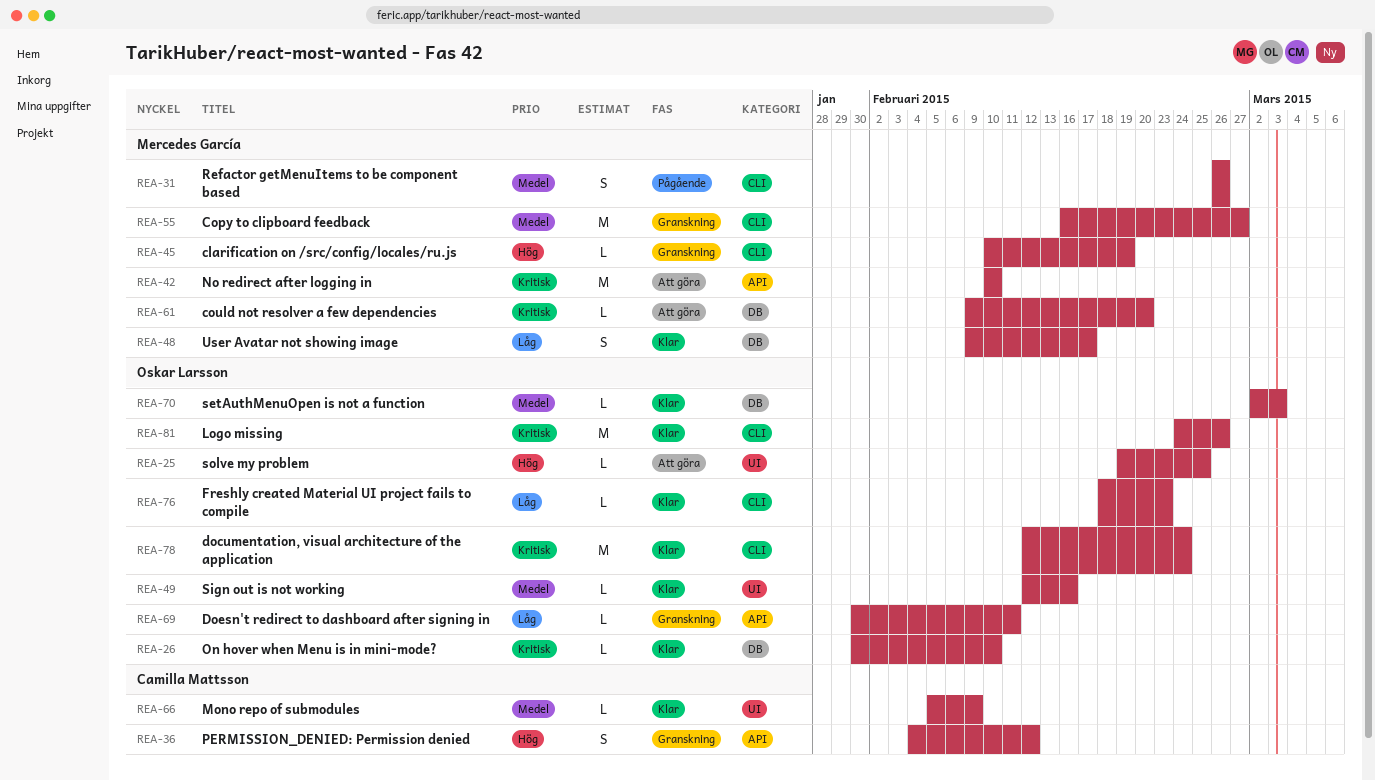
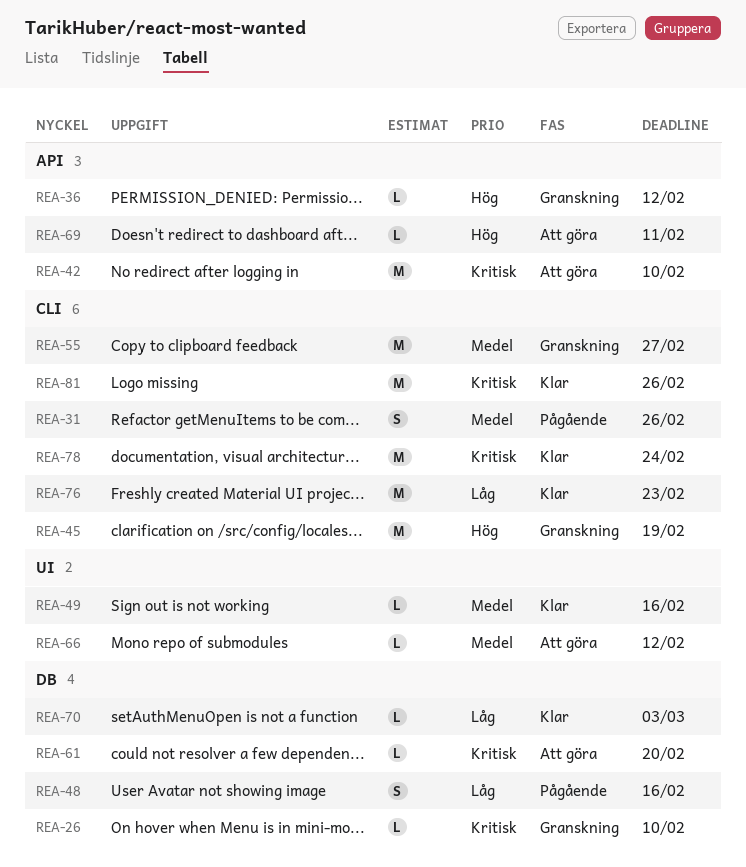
REA-25: present -> none
REA-26, status: Klar -> Granskning
REA-36, estimate: S -> L
REA-45, estimate: L -> M
REA-48, status: Klar -> Pågående
REA-48, due: Feb 17 -> Feb 16
REA-66, status: Klar -> Att göra
REA-66, due: Feb 9 -> Feb 12
REA-69, status: Granskning -> Att göra
REA-69, priority: Låg -> Hög
REA-70, priority: Medel -> Låg
REA-76, estimate: L -> M

